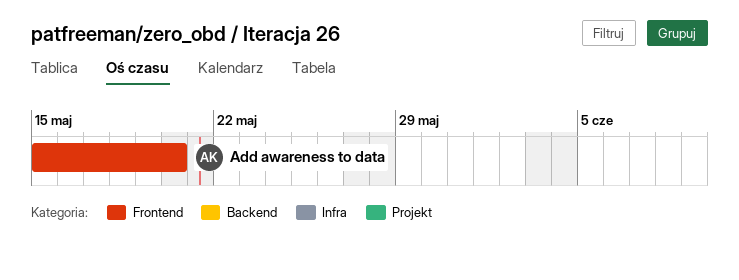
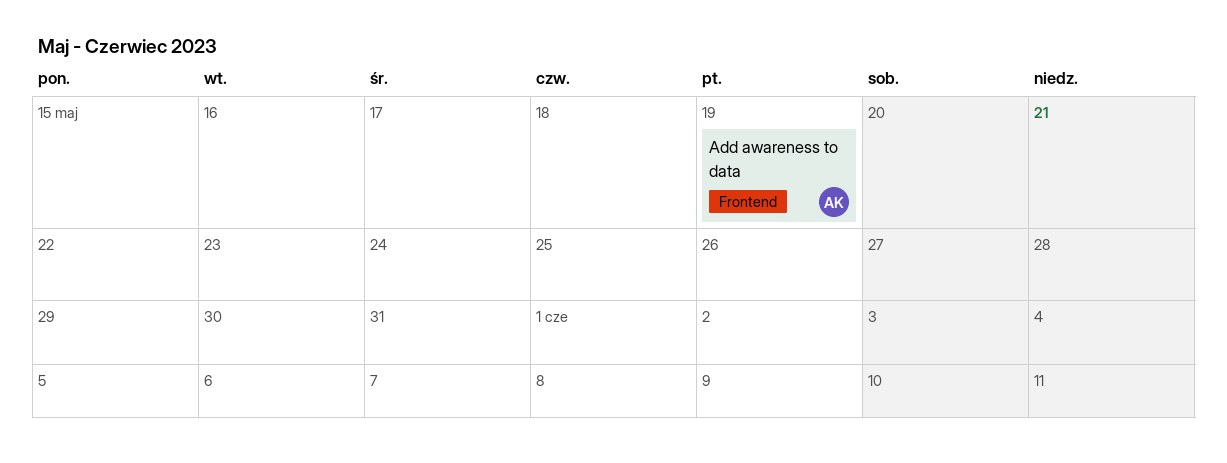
Add awareness to data, due: May 20 -> May 19

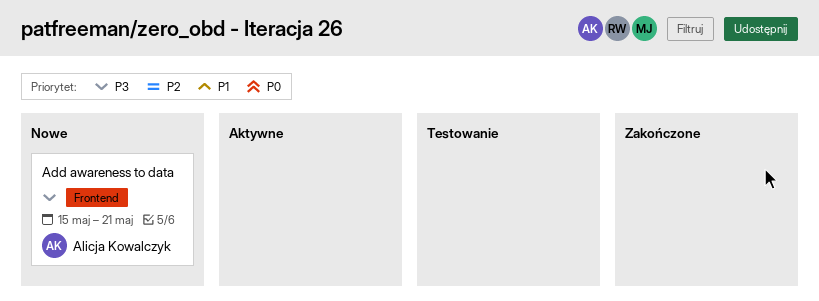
Add awareness to data, due: May 19 -> May 21

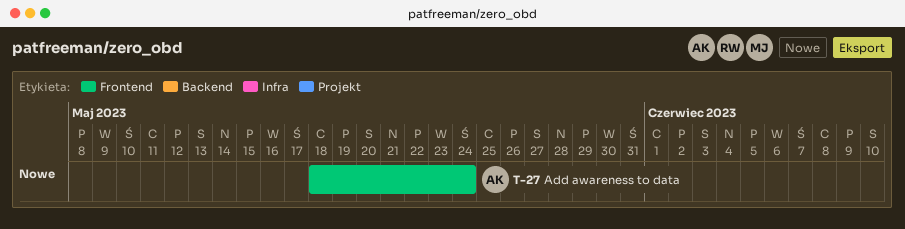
Add awareness to data, start: May 15 -> May 18
Add awareness to data, due: May 21 -> May 24

